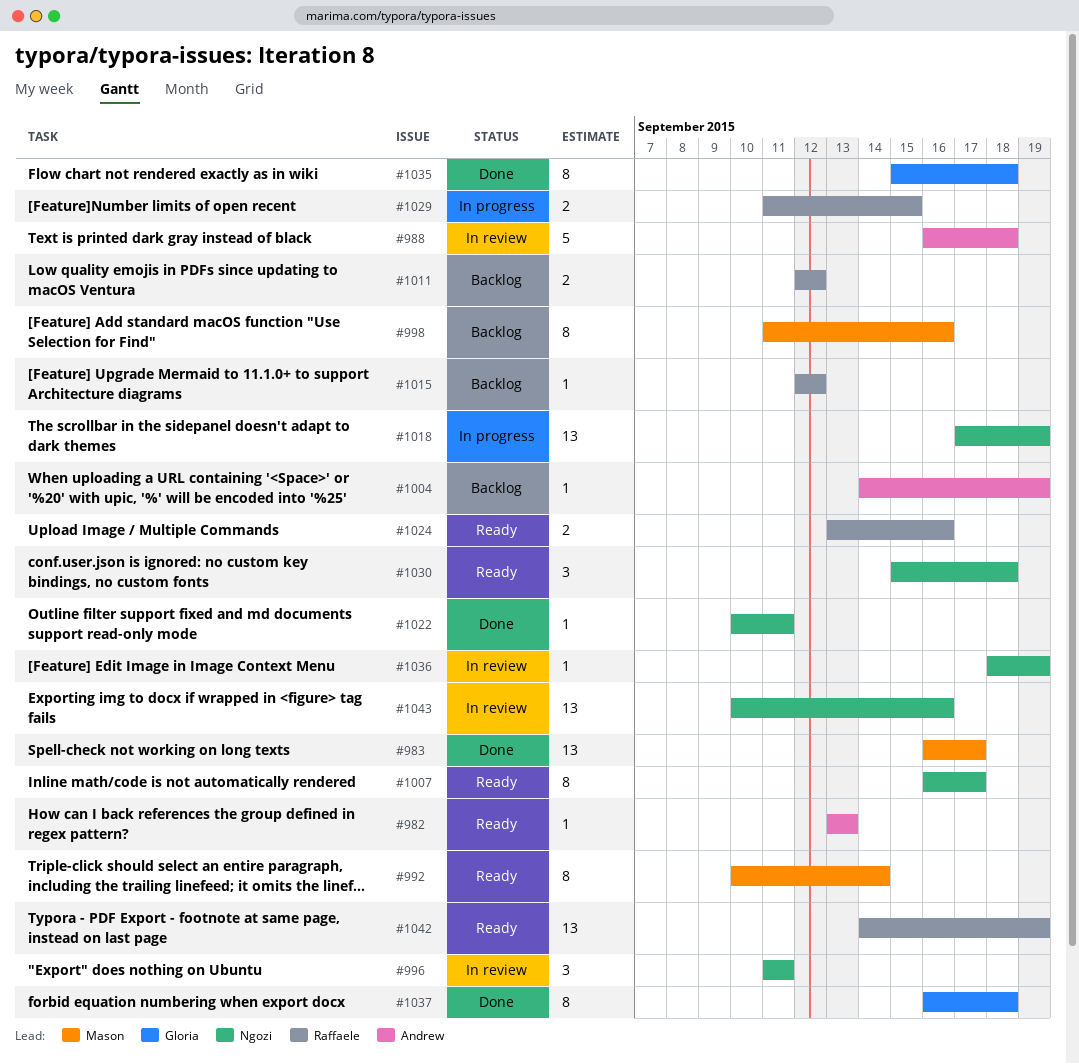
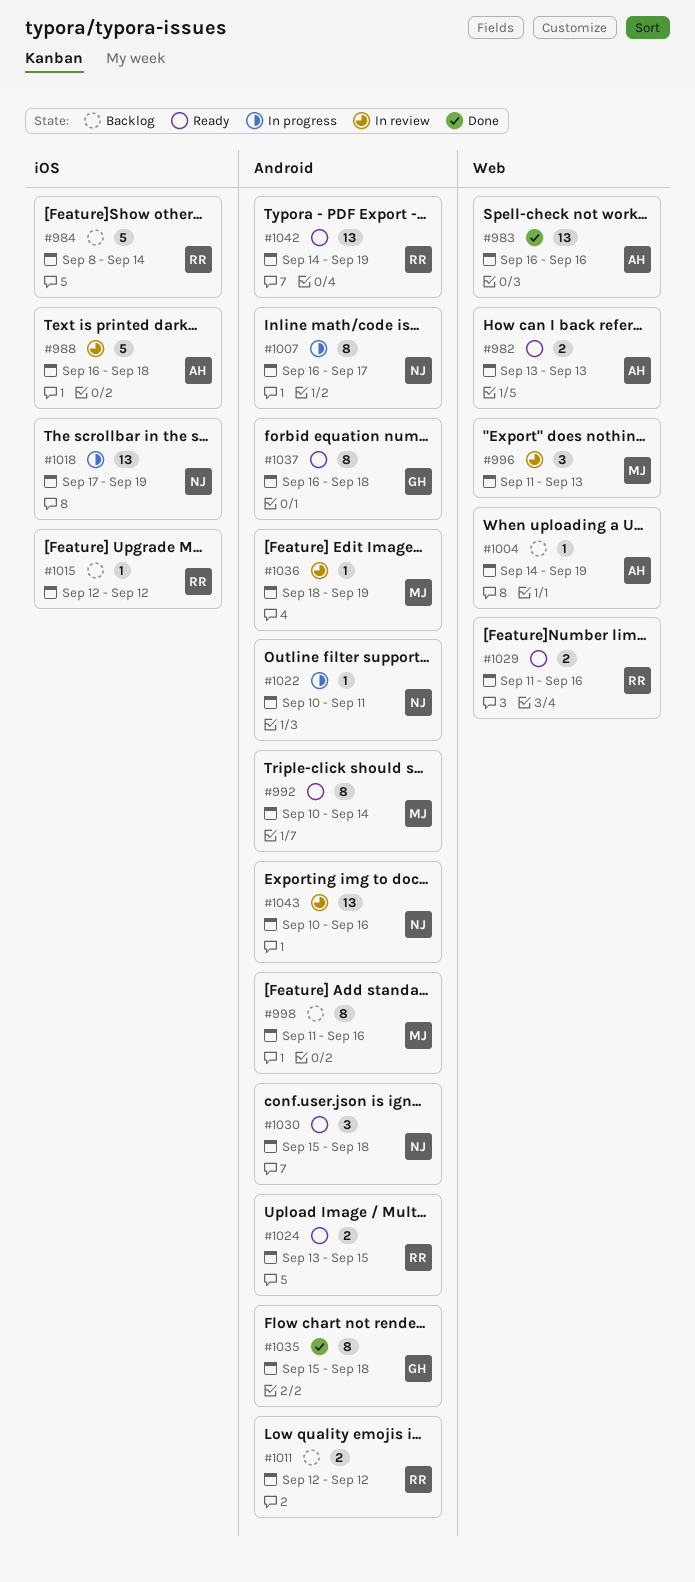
#982, estimate: 1 -> 2
#983, owner: Mason -> Andrew
#983, due: Sep 17 -> Sep 16
#984: none -> present
#996, owner: Ngozi -> Mason
#996, due: Sep 11 -> Sep 13
#1007, status: Ready -> In progress
#1022, status: Done -> In progress
#1024, due: Sep 16 -> Sep 15
#1029, status: In progress -> Ready
#1029, due: Sep 15 -> Sep 16
#1036, owner: Ngozi -> Mason
#1037, status: Done -> Ready

